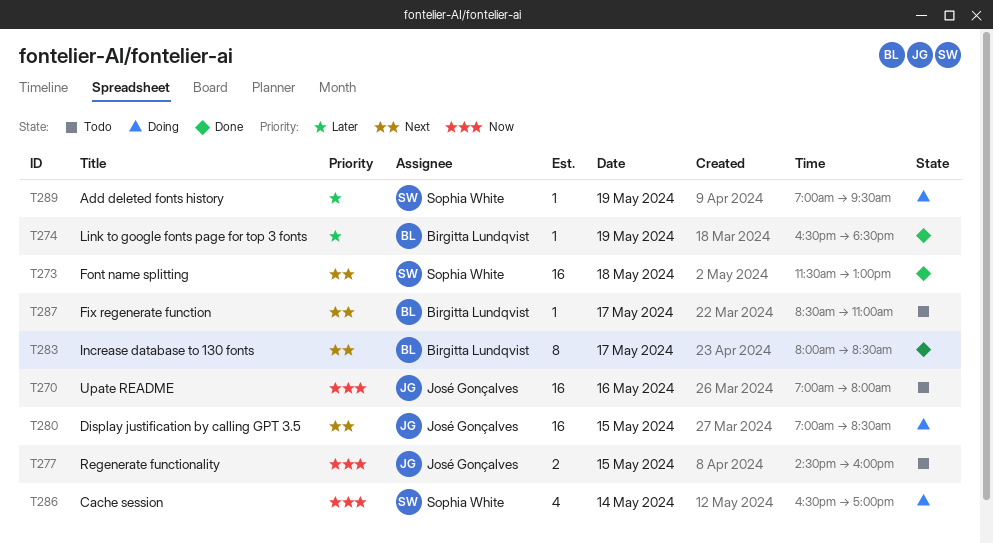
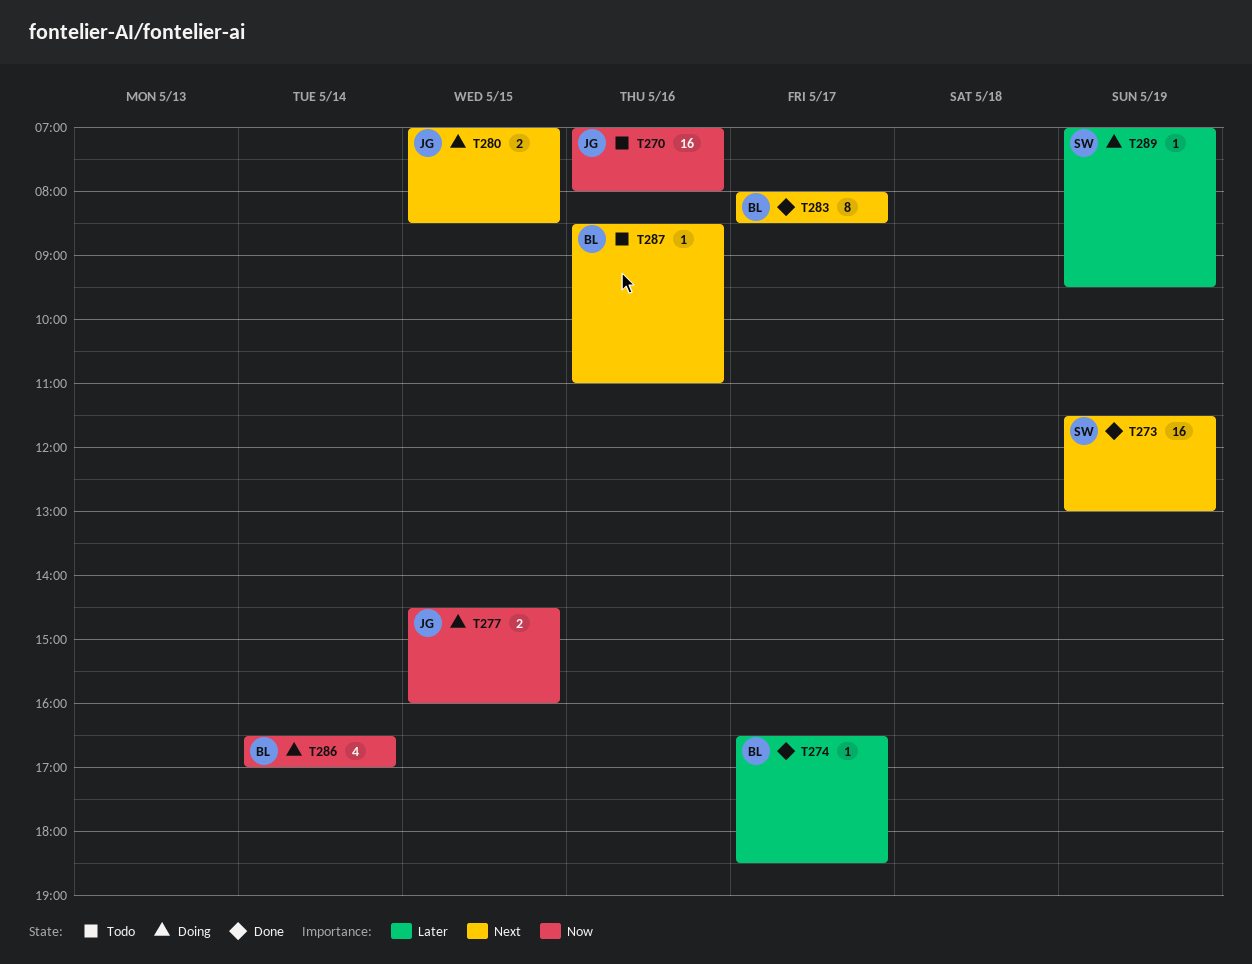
T273, day: May 18 -> May 19
T274, day: May 19 -> May 17
T277, status: Todo -> Doing
T280, estimate: 16 -> 2
T286, owner: Sophia White -> Birgitta Lundqvist
T287, day: May 17 -> May 16

